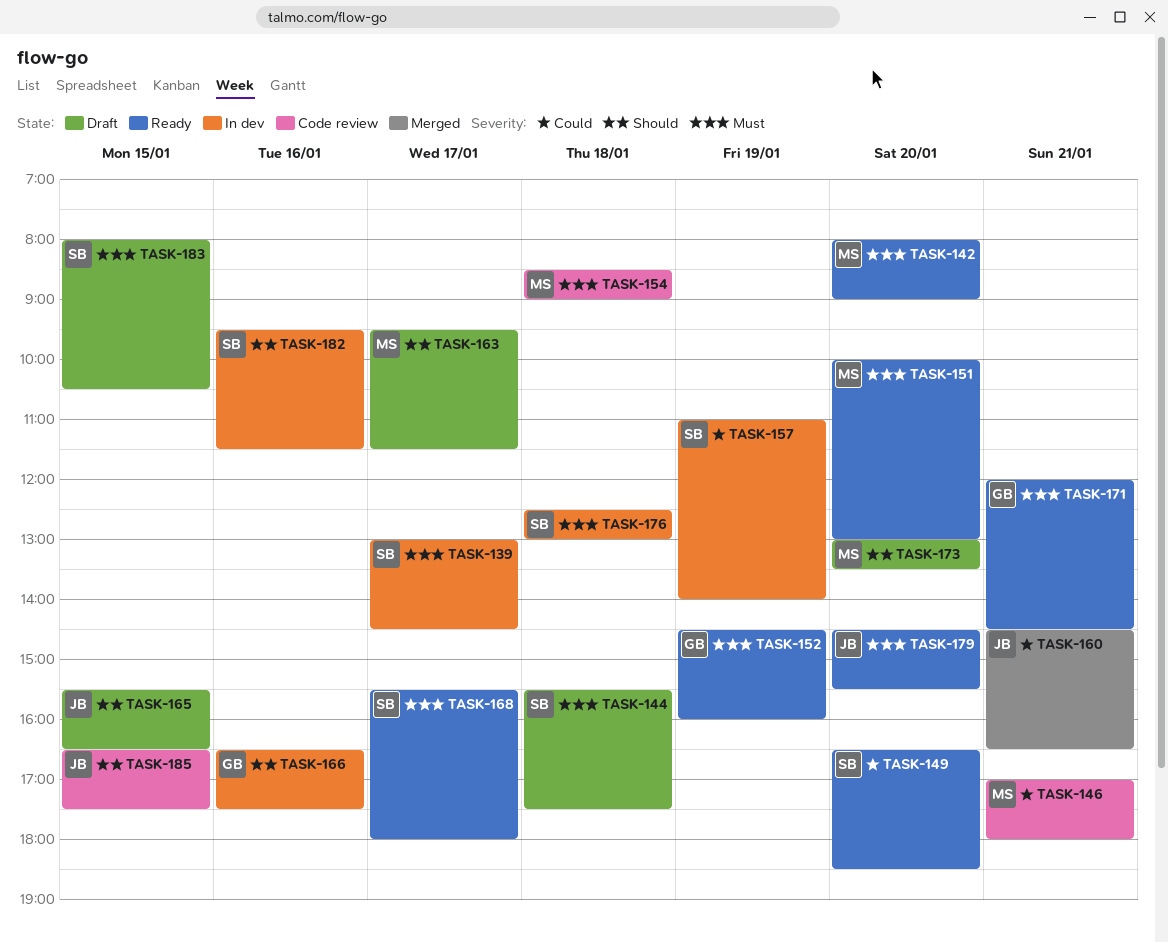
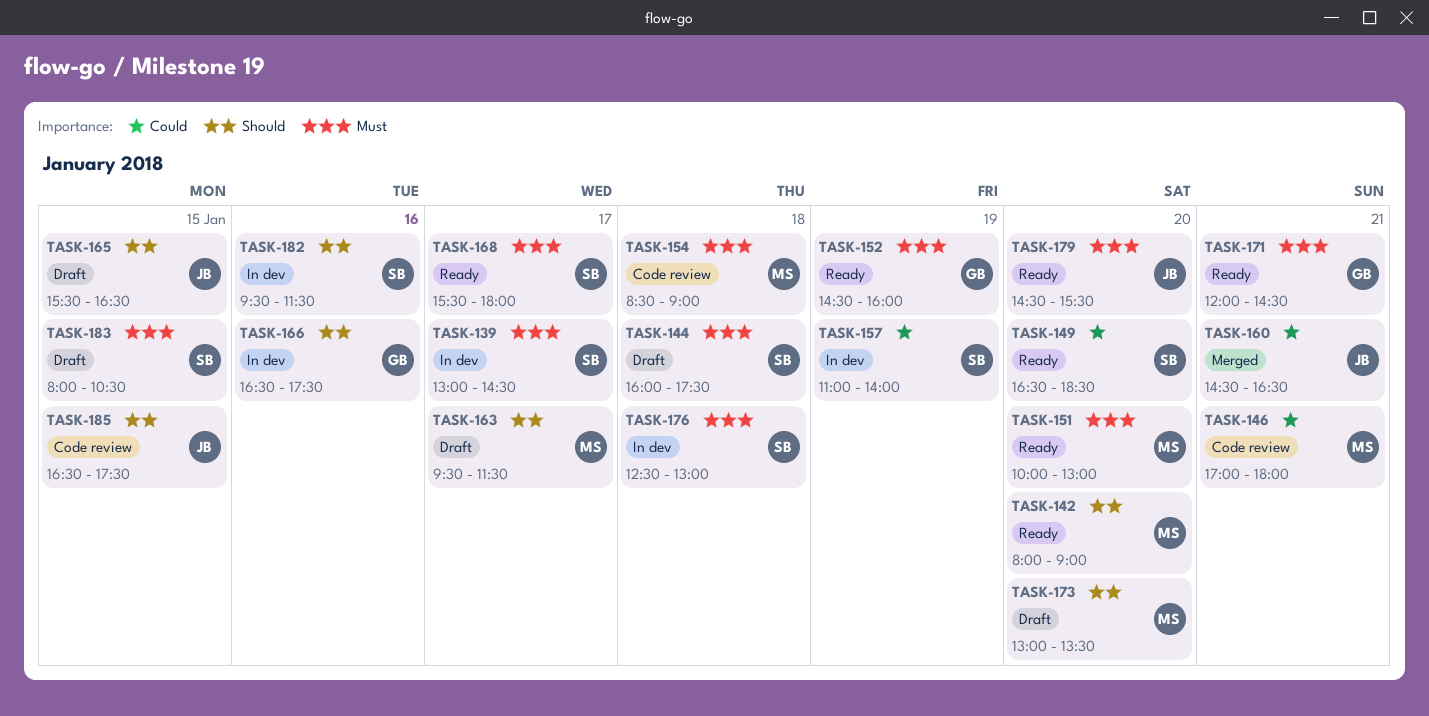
TASK-142, priority: Must -> Should
TASK-144, begins: 15:30 -> 16:00

